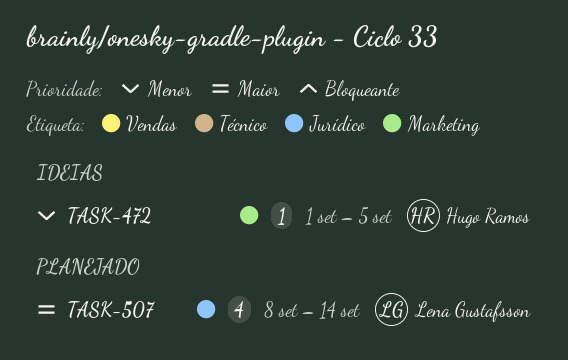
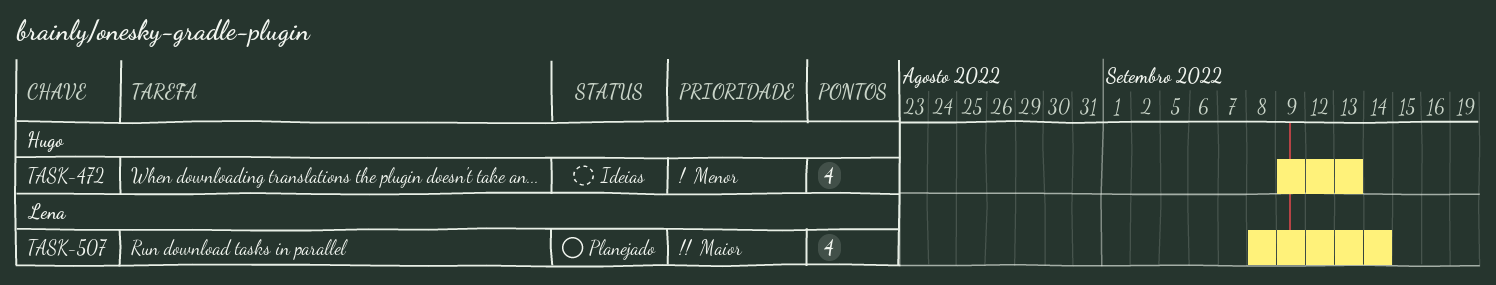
TASK-472, estimate: 1 -> 4
TASK-472, start: Sep 1 -> Sep 9
TASK-472, due: Sep 5 -> Sep 13

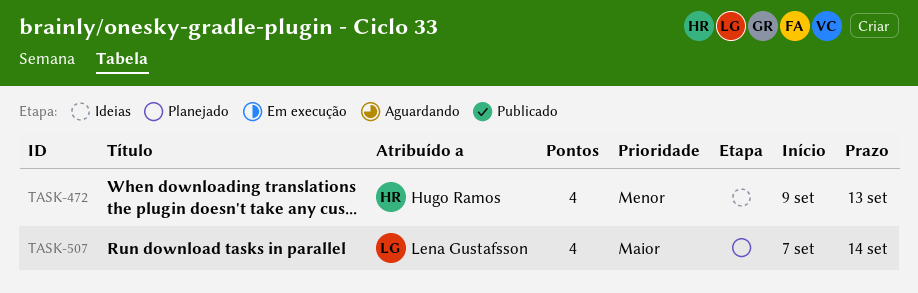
TASK-507, start: Sep 8 -> Sep 7

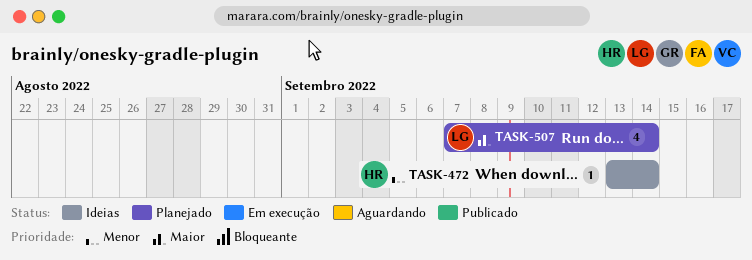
TASK-472, estimate: 4 -> 1
TASK-472, start: Sep 9 -> Sep 13
TASK-472, due: Sep 13 -> Sep 14

